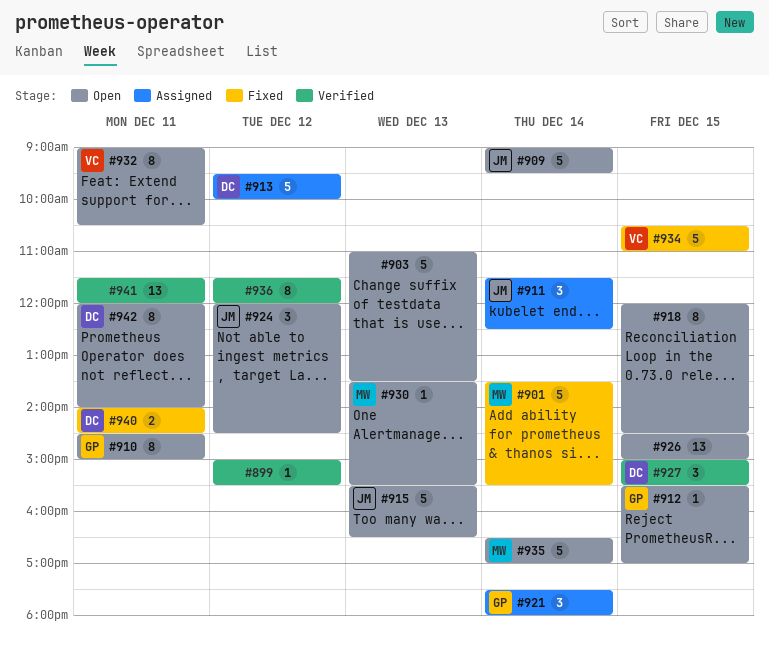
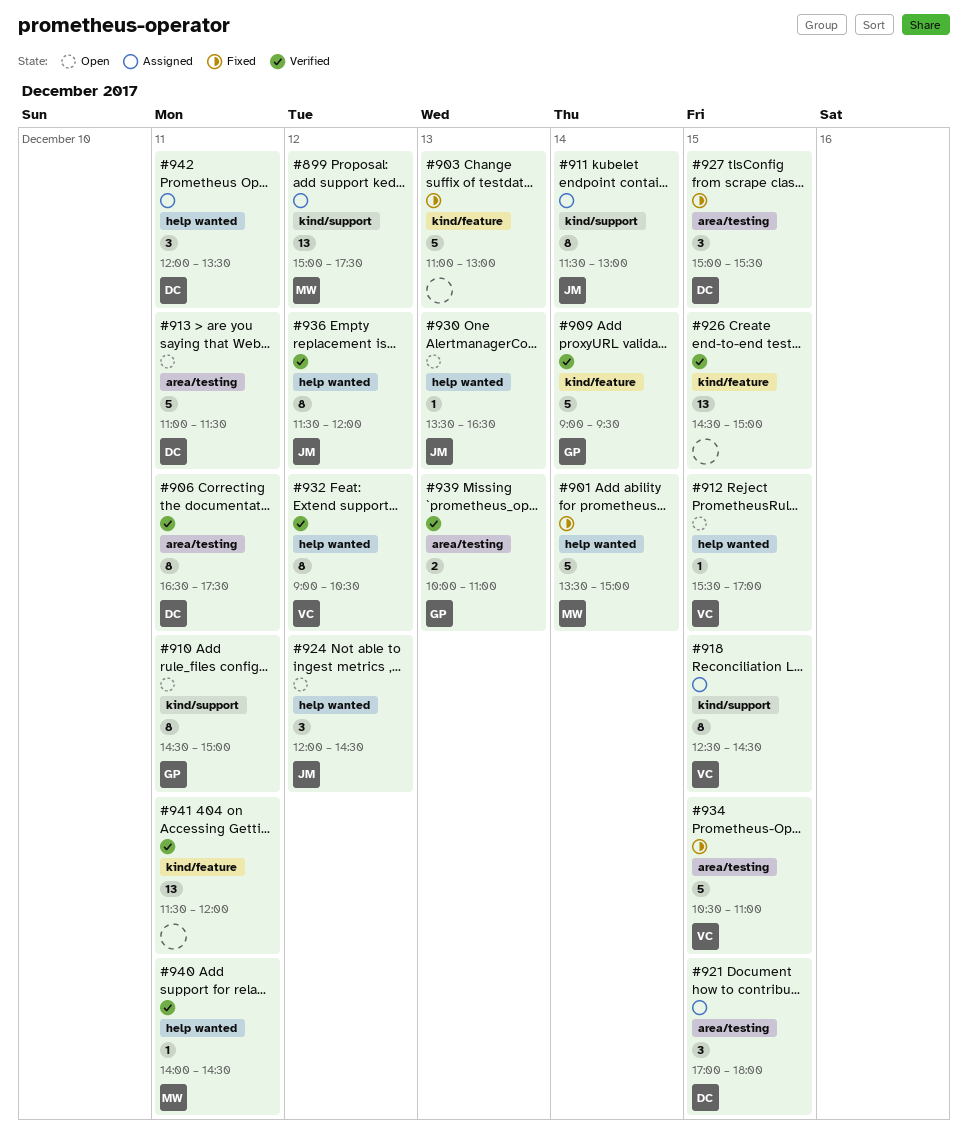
#899, status: Verified -> Assigned
#899, owner: none -> MW
#899, estimate: 1 -> 13
#899, ends: 15:30 -> 17:30
#901, ends: 15:30 -> 15:00
#903, status: Open -> Fixed
#903, ends: 13:30 -> 13:00
#906: none -> present
#909, status: Open -> Verified
#909, owner: JM -> GP
#911, estimate: 3 -> 8
#911, ends: 12:30 -> 13:00
#912, owner: GP -> VC
#913, status: Assigned -> Open
#913, day: Dec 12 -> Dec 11
#913, begins: 09:30 -> 11:00
#913, ends: 10:00 -> 11:30
#915: present -> none
#918, status: Open -> Assigned
#918, owner: none -> VC
#918, begins: 12:00 -> 12:30
#921, owner: GP -> DC
#921, day: Dec 14 -> Dec 15
#921, begins: 17:30 -> 17:00
#926, status: Open -> Verified
#927, status: Verified -> Fixed
#930, owner: MW -> JM
#930, ends: 15:30 -> 16:30
#932, status: Open -> Verified
#932, day: Dec 11 -> Dec 12
#935: present -> none
#936, owner: none -> JM
#939: none -> present
#940, status: Fixed -> Verified
#940, owner: DC -> MW
#940, estimate: 2 -> 1
#942, status: Open -> Assigned
#942, estimate: 8 -> 3
#942, ends: 14:00 -> 13:30

